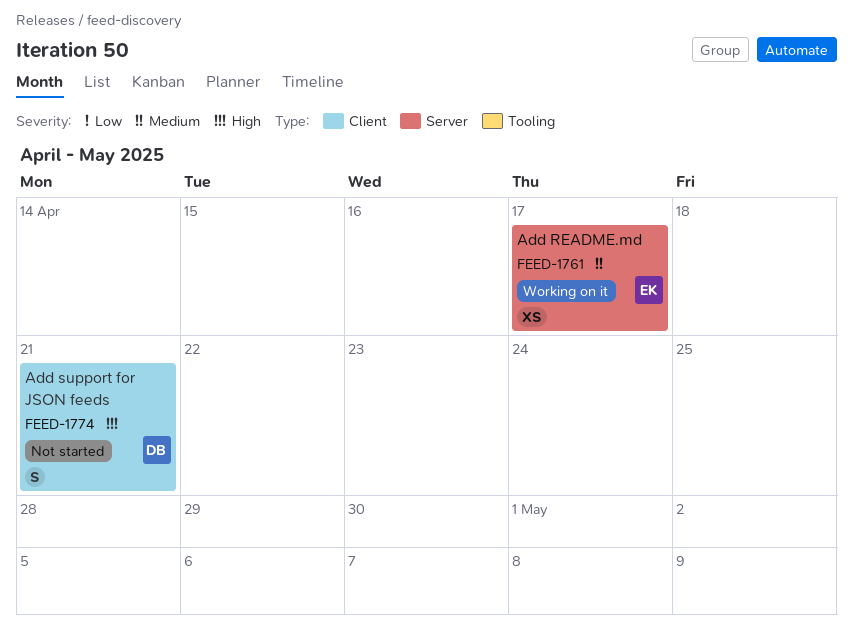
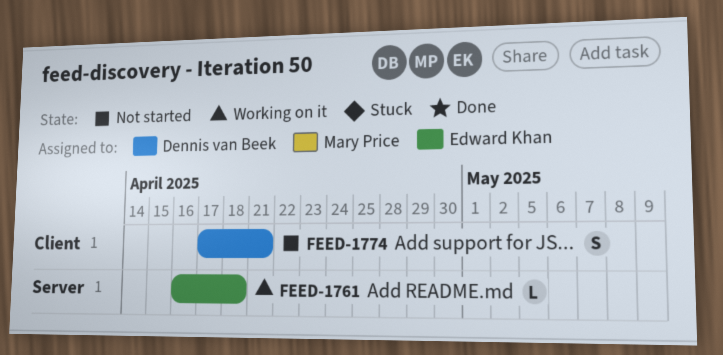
FEED-1761, estimate: XS -> L
FEED-1761, due: Apr 17 -> Apr 18

